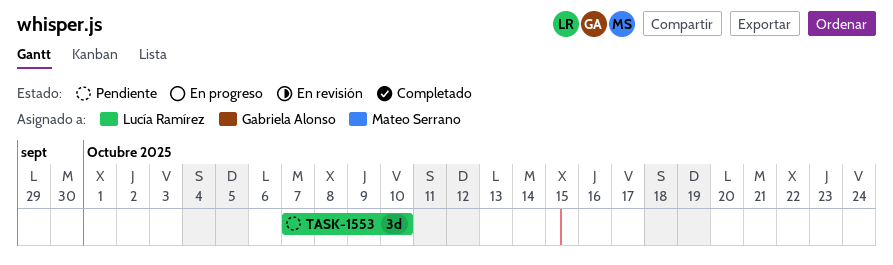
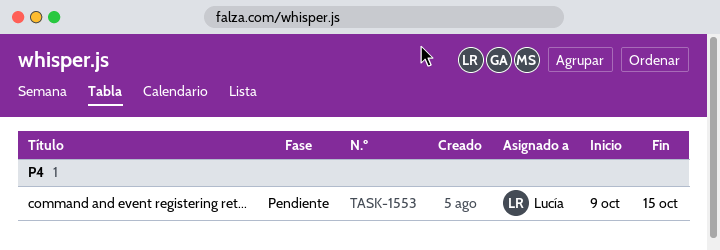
TASK-1553, start: Oct 7 -> Oct 9
TASK-1553, due: Oct 10 -> Oct 15

